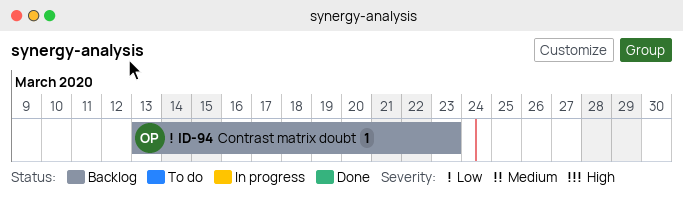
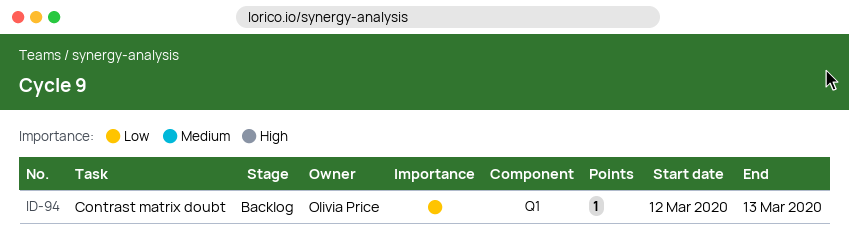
ID-94, start: Mar 13 -> Mar 12
ID-94, due: Mar 23 -> Mar 13

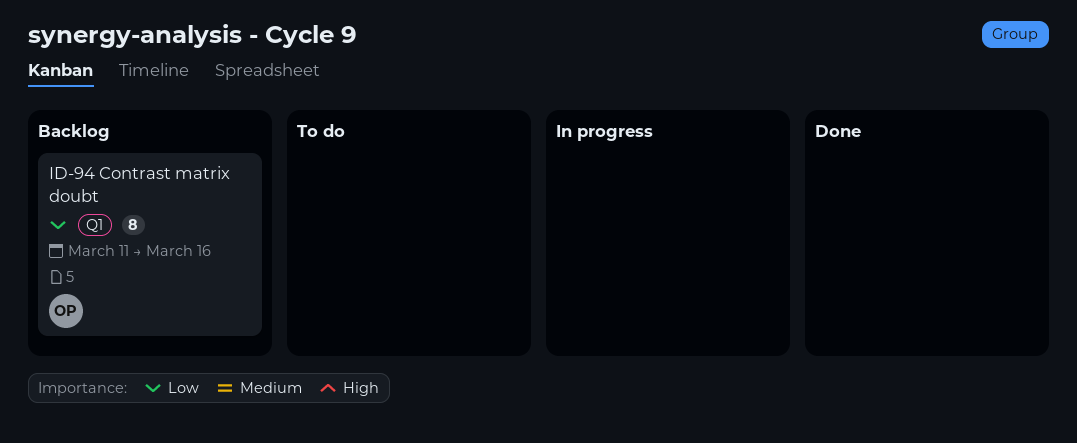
ID-94, estimate: 1 -> 8
ID-94, start: Mar 12 -> Mar 11
ID-94, due: Mar 13 -> Mar 16

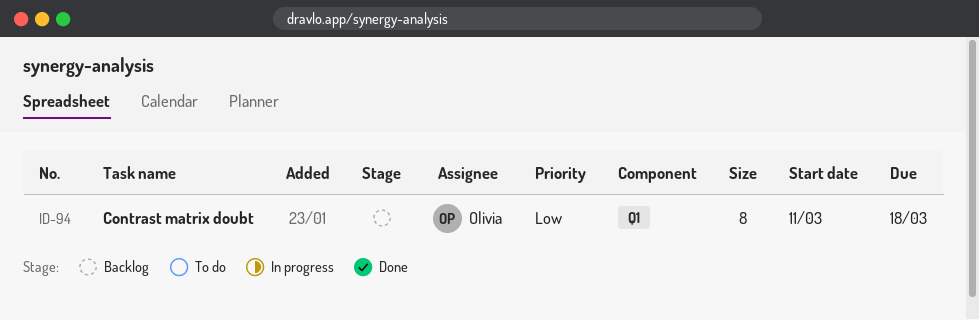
ID-94, due: Mar 16 -> Mar 18

